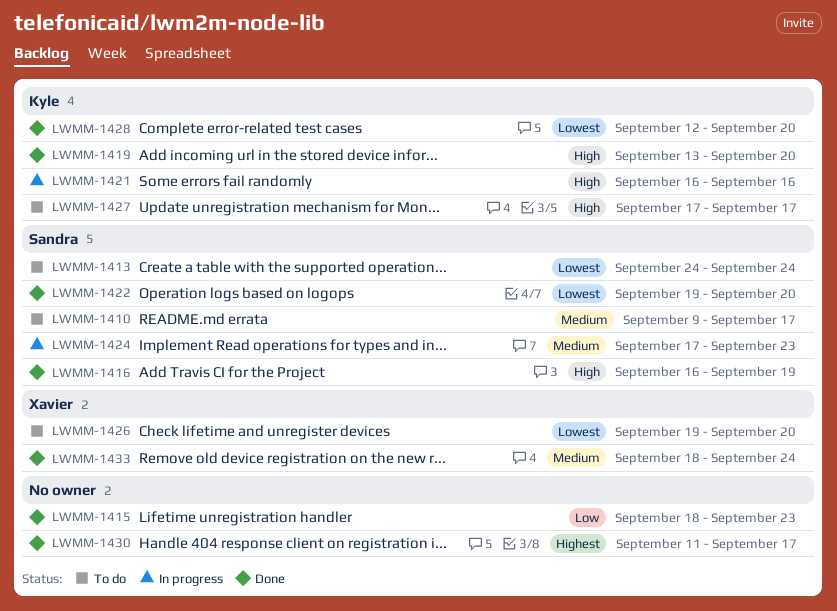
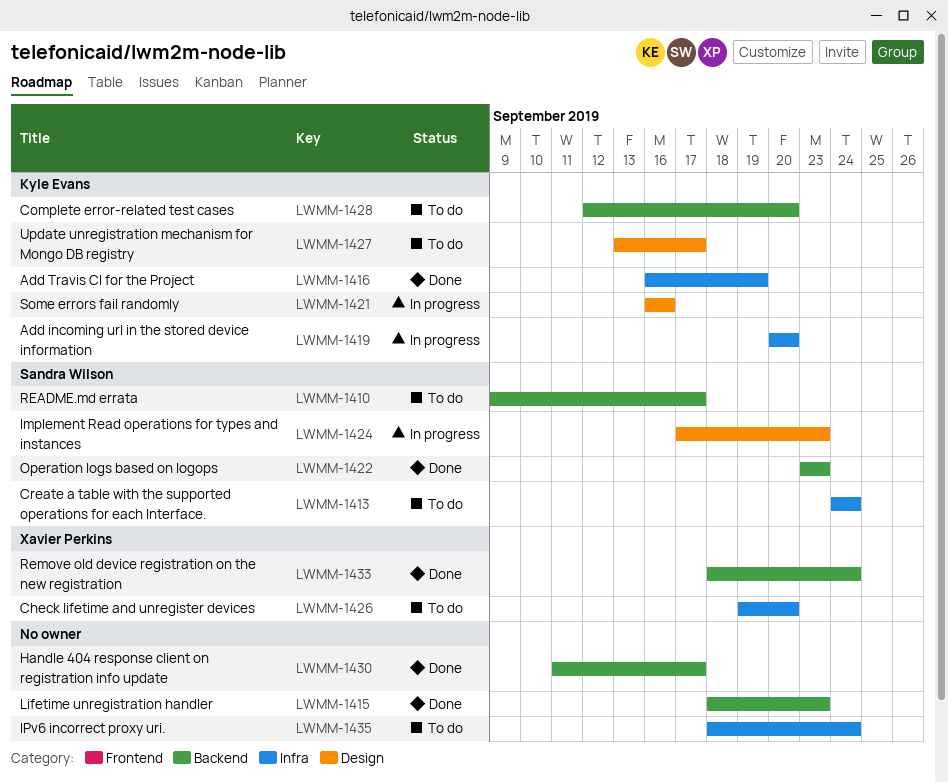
LWMM-1416, owner: Sandra Wilson -> Kyle Evans
LWMM-1419, status: Done -> In progress
LWMM-1419, start: Sep 13 -> Sep 20
LWMM-1422, start: Sep 19 -> Sep 23
LWMM-1422, due: Sep 20 -> Sep 23
LWMM-1427, start: Sep 17 -> Sep 13
LWMM-1428, status: Done -> To do
LWMM-1435: none -> present

